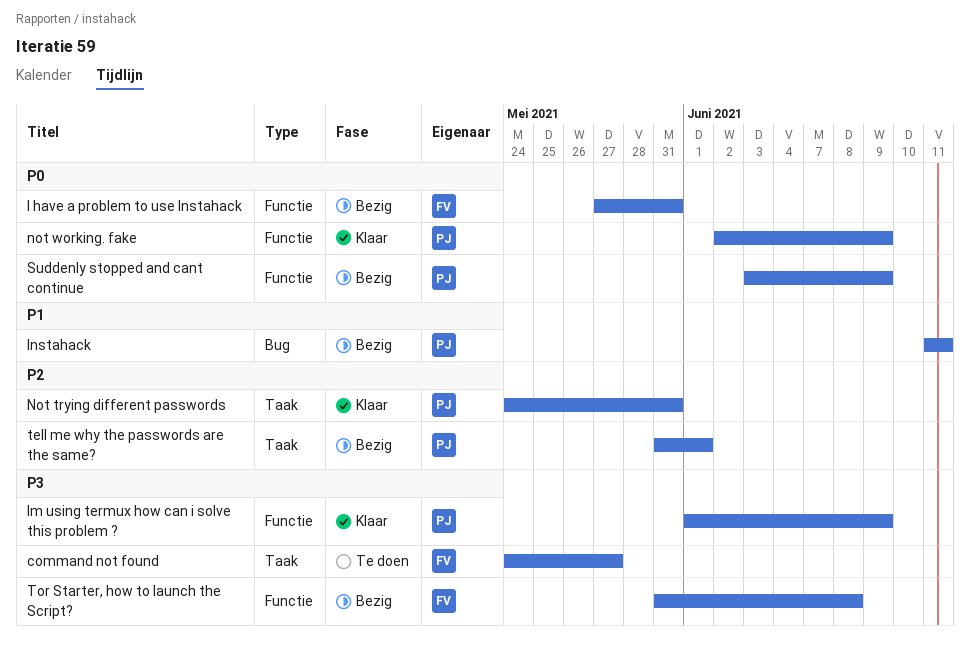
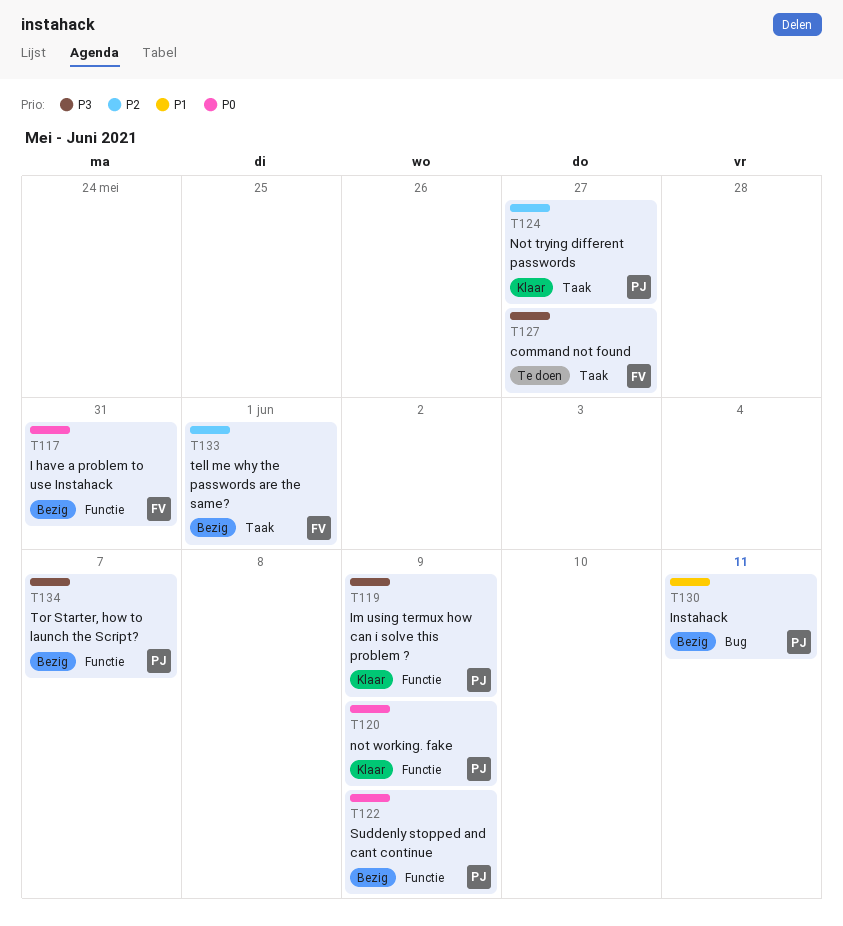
Not trying different passwords, due: May 31 -> May 27
tell me why the passwords are the same?, owner: PJ -> FV
Tor Starter, how to launch the Script?, owner: FV -> PJ
Tor Starter, how to launch the Script?, due: Jun 8 -> Jun 7

